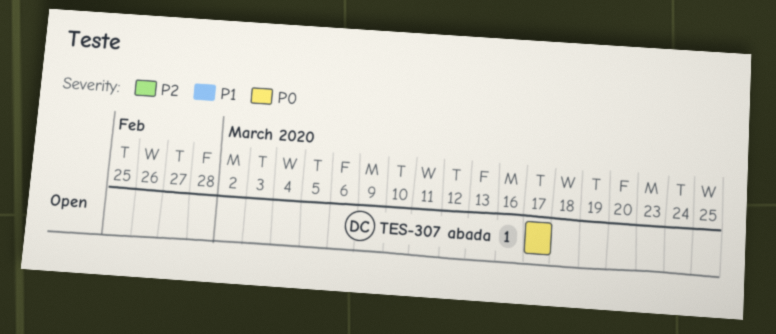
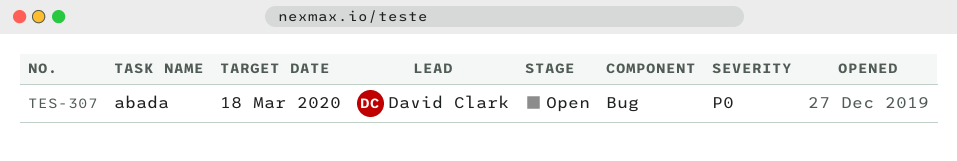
TES-307, due: Mar 17 -> Mar 18

